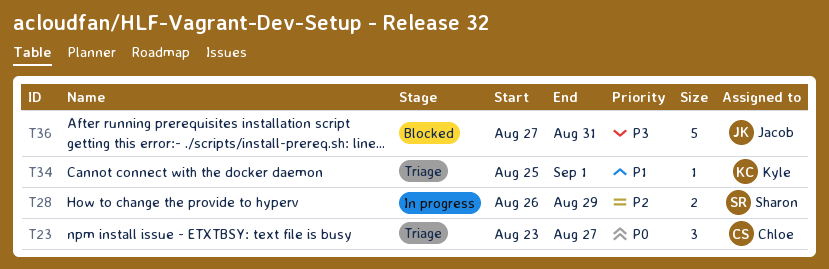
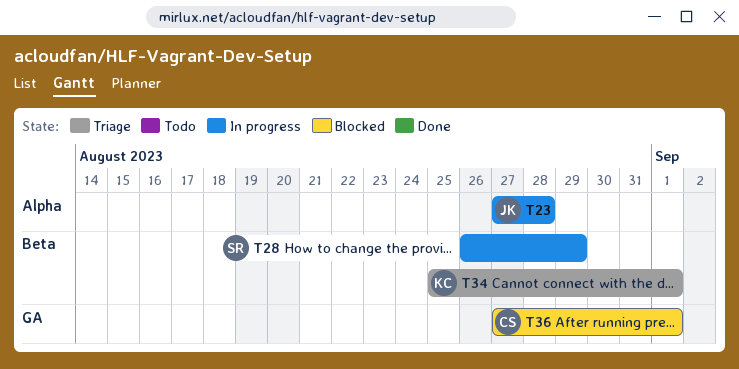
T23, status: Triage -> In progress
T23, owner: Chloe -> Jacob
T23, start: Aug 23 -> Aug 27
T23, due: Aug 27 -> Aug 28
T36, owner: Jacob -> Chloe
T36, due: Aug 31 -> Sep 1

